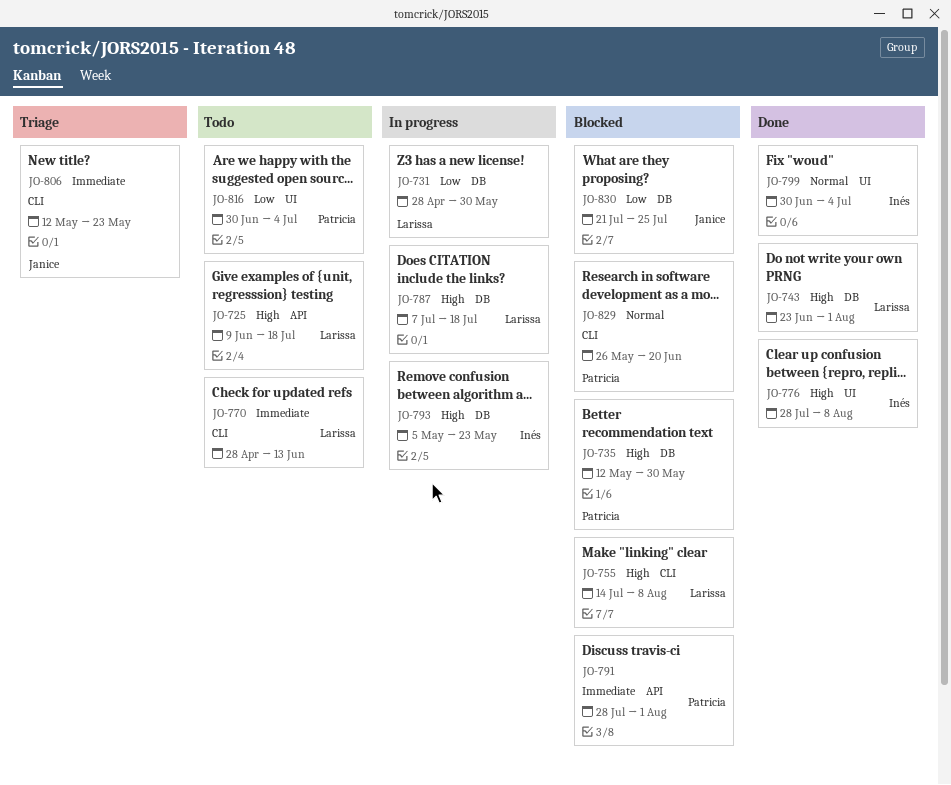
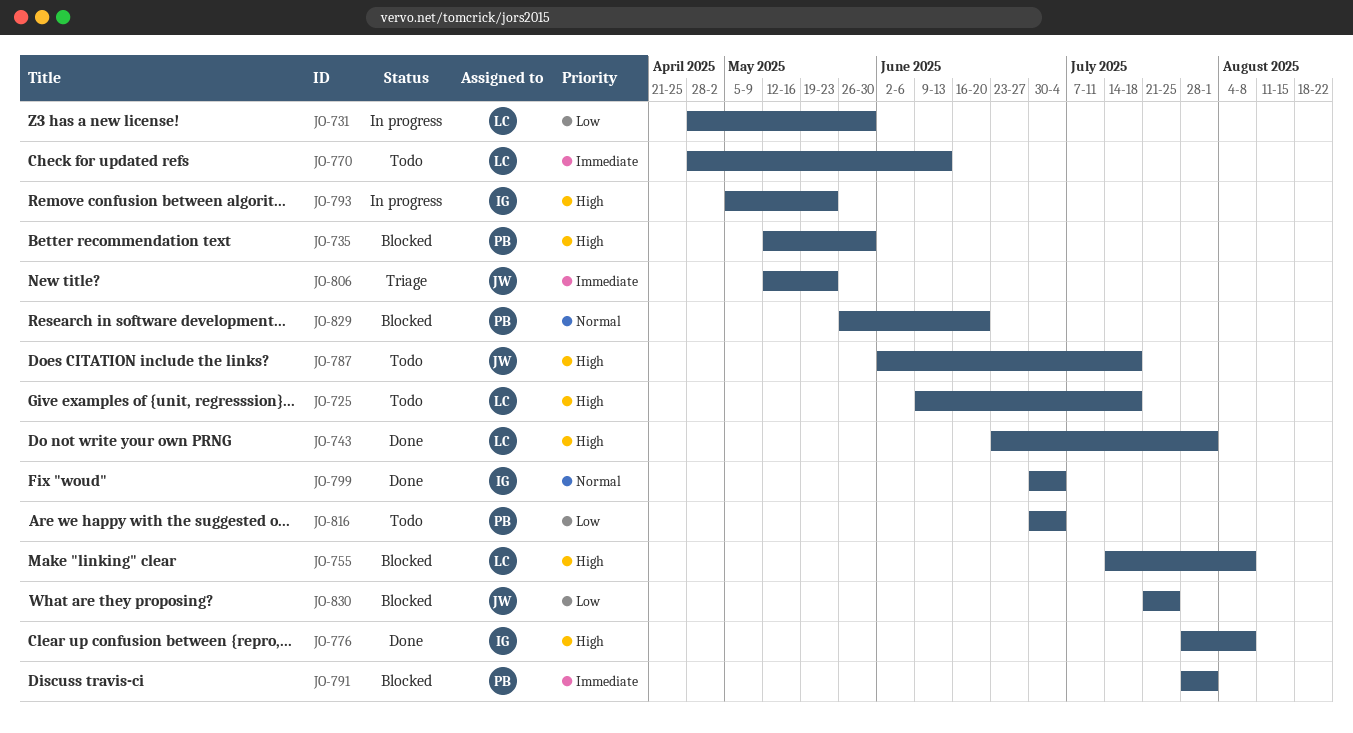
JO-787, status: In progress -> Todo
JO-787, owner: Larissa -> Janice
JO-787, start: Jul 7 -> Jun 2

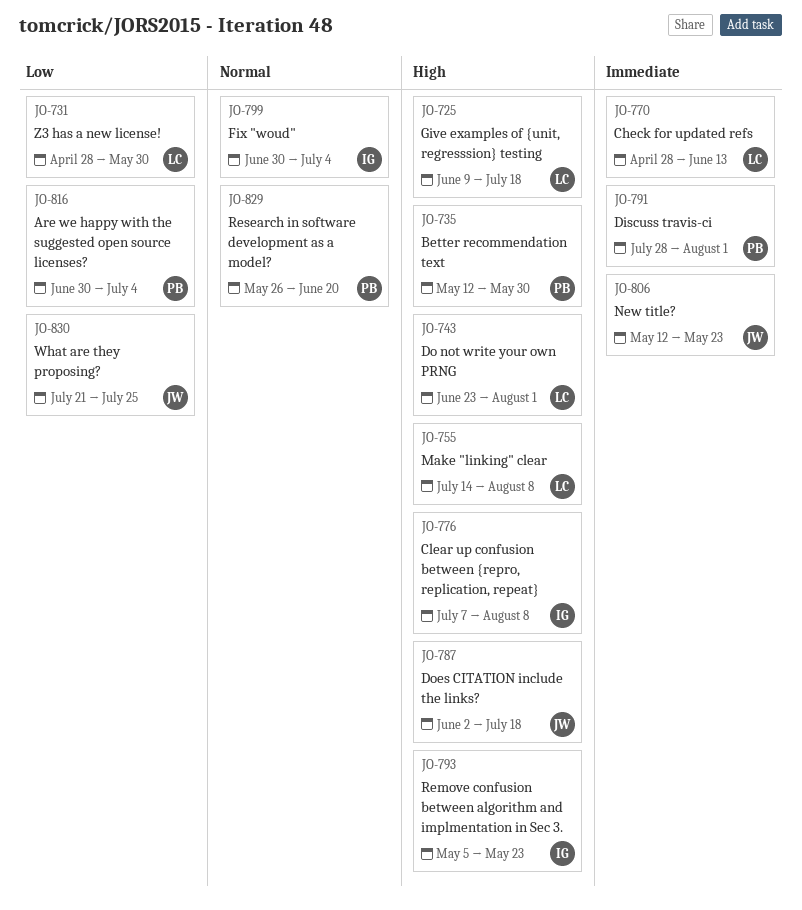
JO-776, start: Jul 28 -> Jul 7

